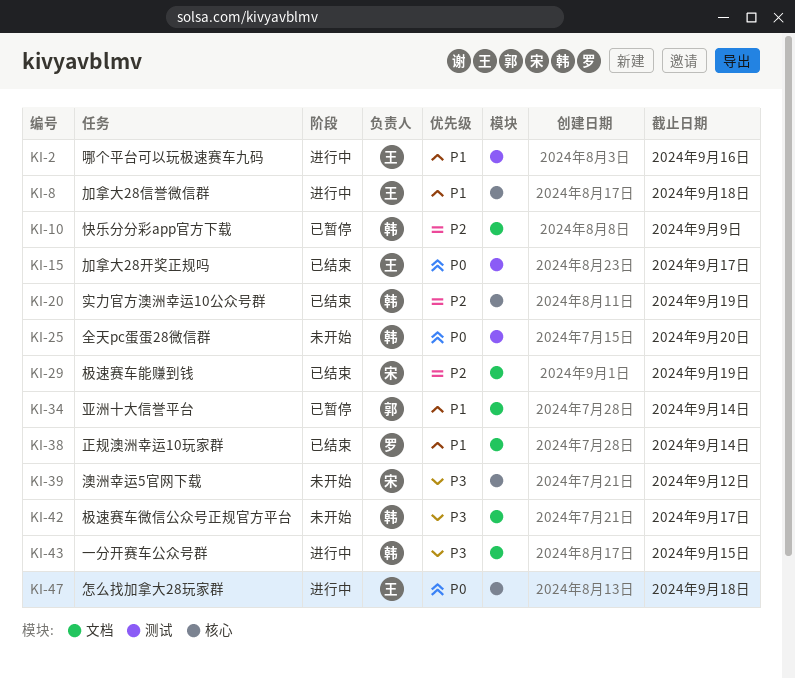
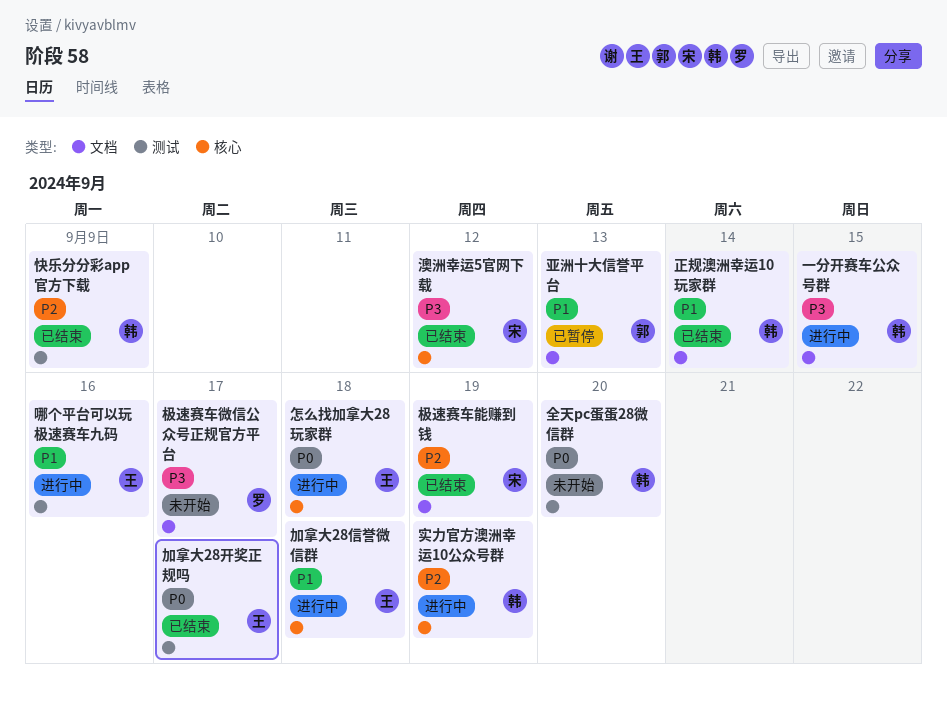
亚洲十大信誉平台, due: Sep 14 -> Sep 13
实力官方澳洲幸运10公众号群, status: 已结束 -> 进行中
快乐分分彩app官方下载, status: 已暂停 -> 已结束
快乐分分彩app官方下载, label: 文档 -> 测试
极速赛车微信公众号正规官方平台, owner: 韩 -> 罗
正规澳洲幸运10玩家群, owner: 罗 -> 韩
澳洲幸运5官网下载, status: 未开始 -> 已结束

